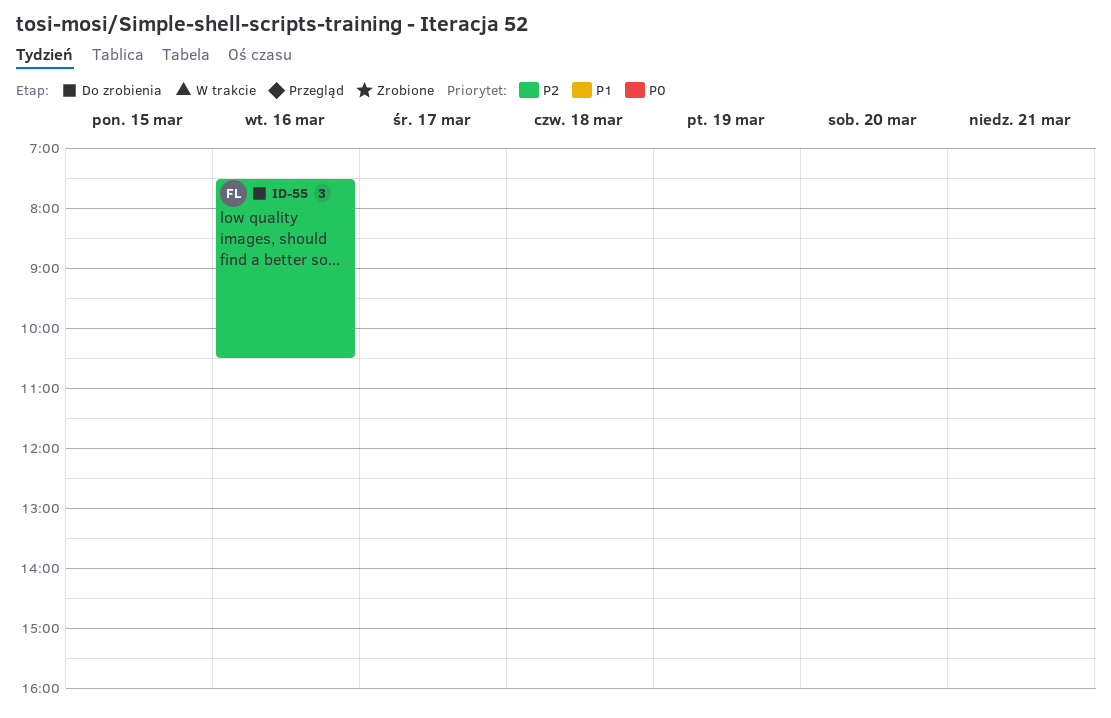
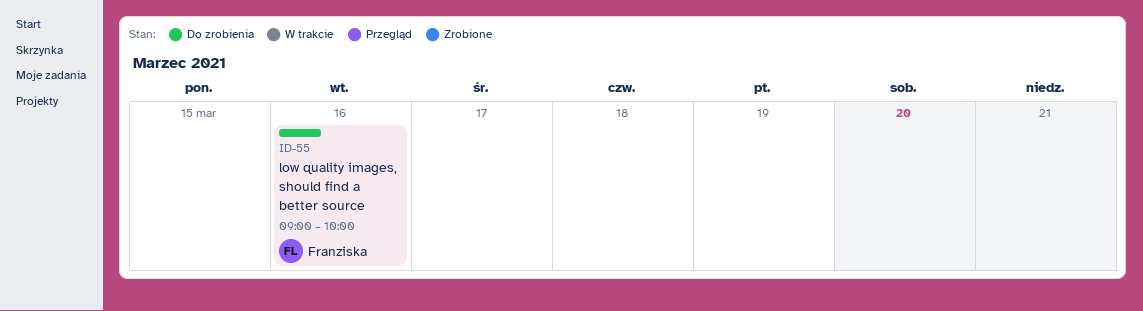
ID-55, begins: 07:30 -> 09:00
ID-55, ends: 10:30 -> 10:00

